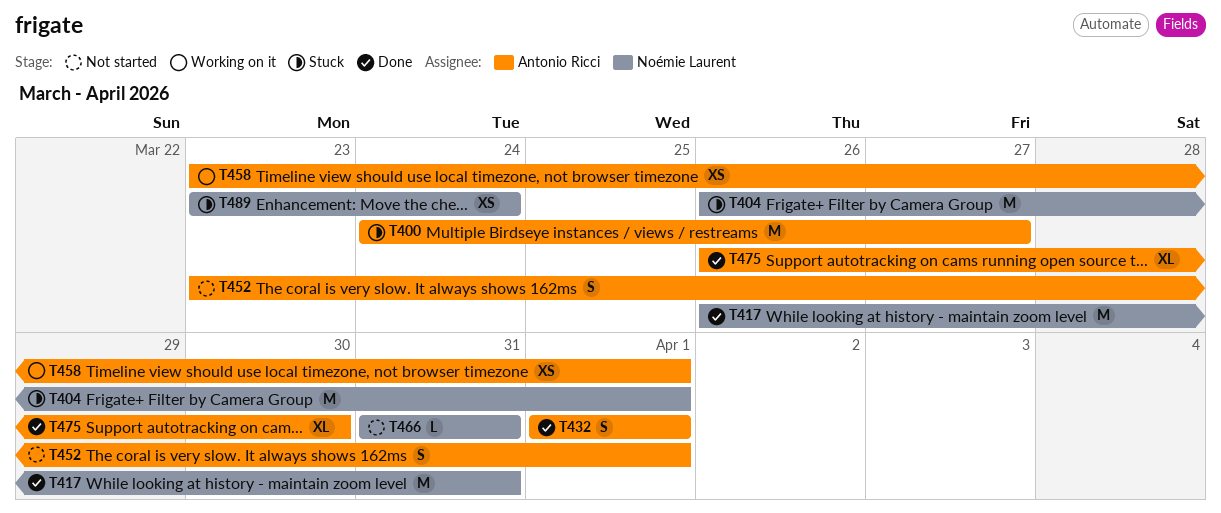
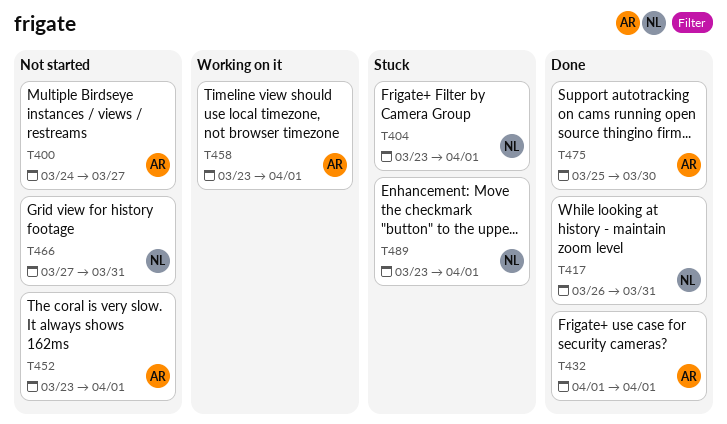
T400, status: Stuck -> Not started
T404, start: Mar 26 -> Mar 23
T466, start: Mar 31 -> Mar 27
T475, start: Mar 26 -> Mar 25
T489, due: Mar 24 -> Apr 1

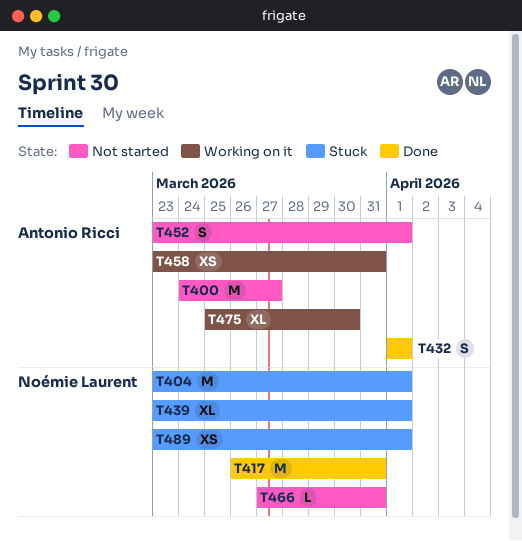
T439: none -> present
T458, due: Apr 1 -> Mar 31
T475, status: Done -> Working on it

